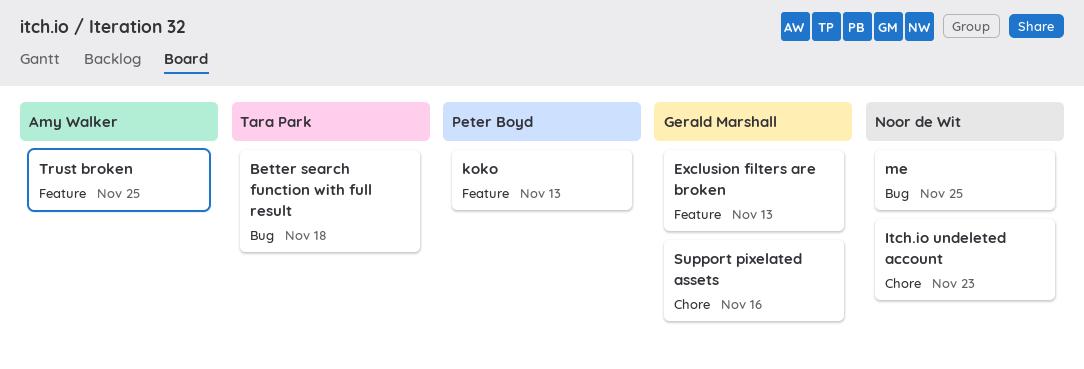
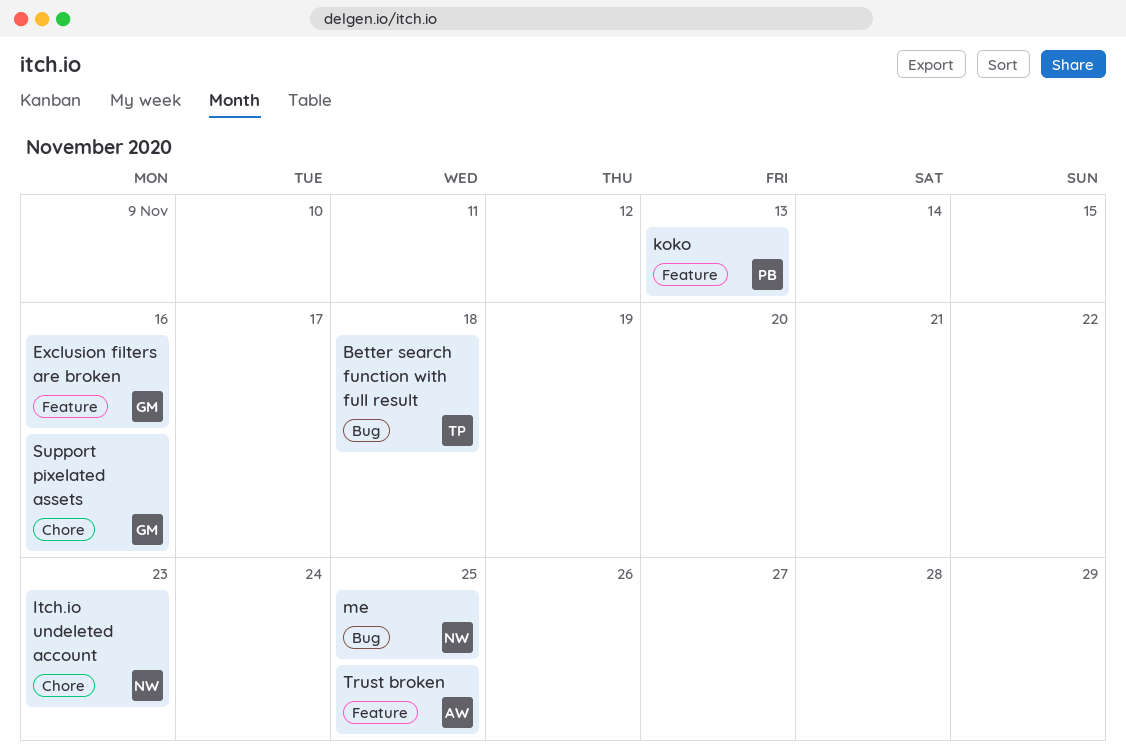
Exclusion filters are broken, due: Nov 13 -> Nov 16

